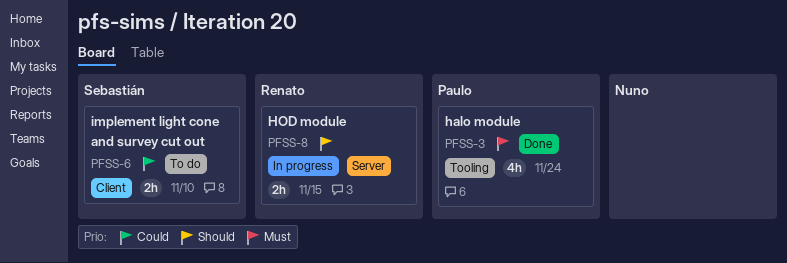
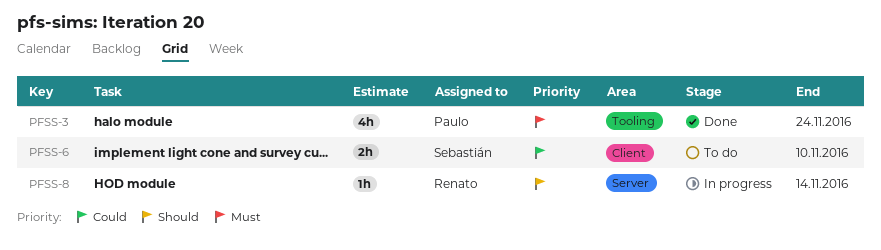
PFSS-8, estimate: 2h -> 1h
PFSS-8, due: Nov 15 -> Nov 14

